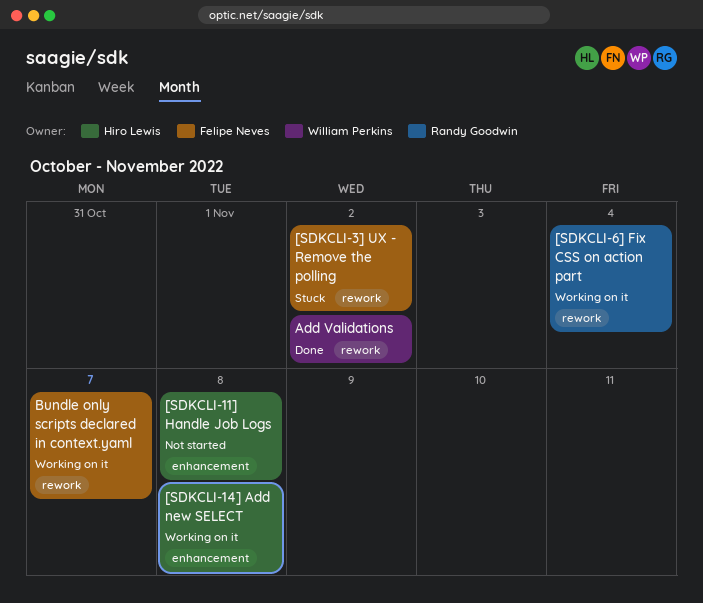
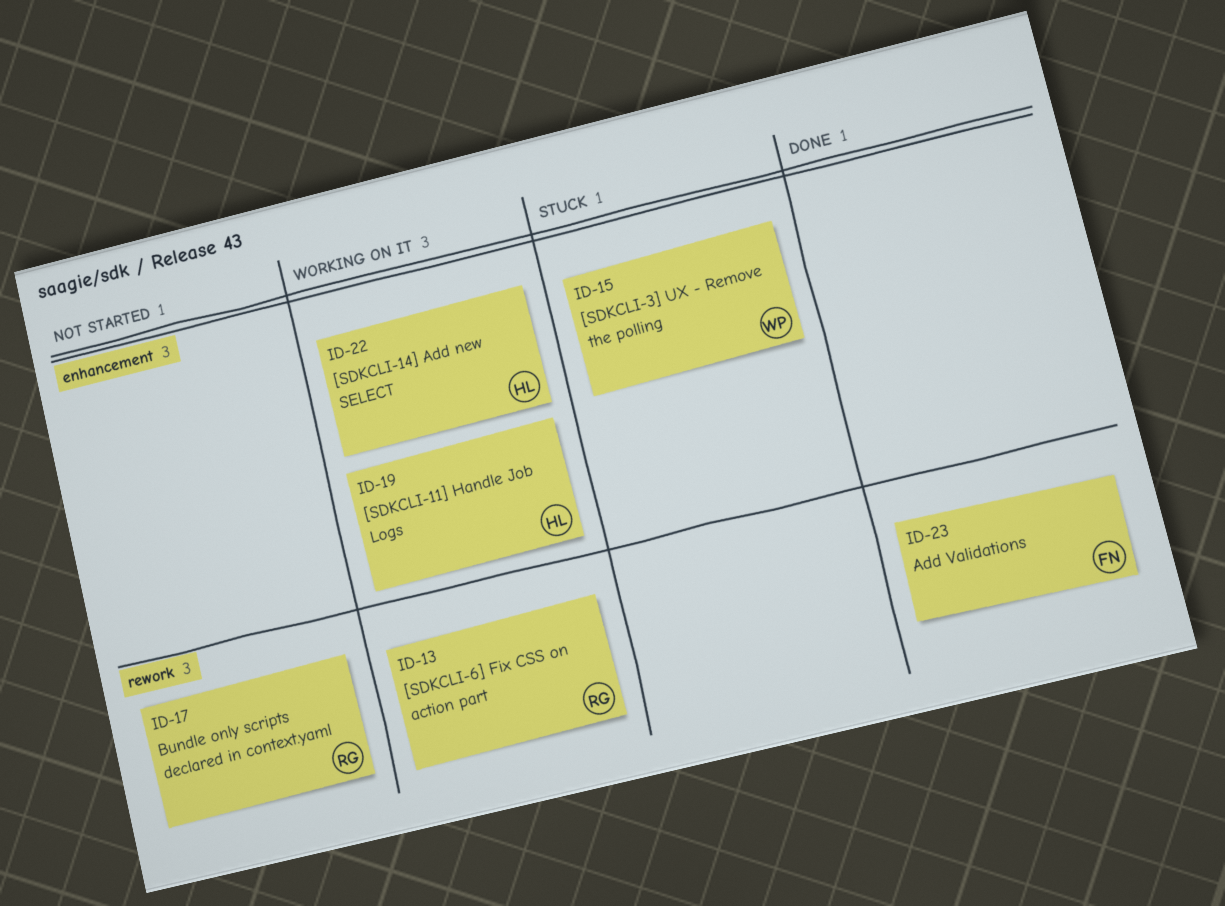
[SDKCLI-11] Handle Job Logs, status: Not started -> Working on it
[SDKCLI-3] UX - Remove the polling, owner: Felipe Neves -> William Perkins
[SDKCLI-3] UX - Remove the polling, label: rework -> enhancement
Add Validations, owner: William Perkins -> Felipe Neves
Bundle only scripts declared in context.yaml, status: Working on it -> Not started
Bundle only scripts declared in context.yaml, owner: Felipe Neves -> Randy Goodwin

